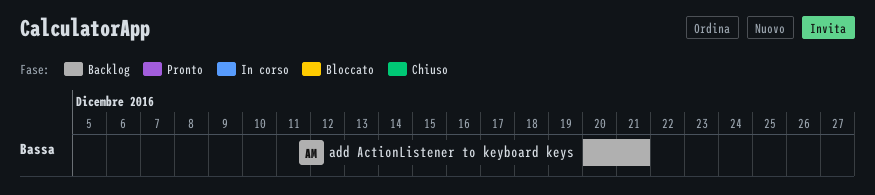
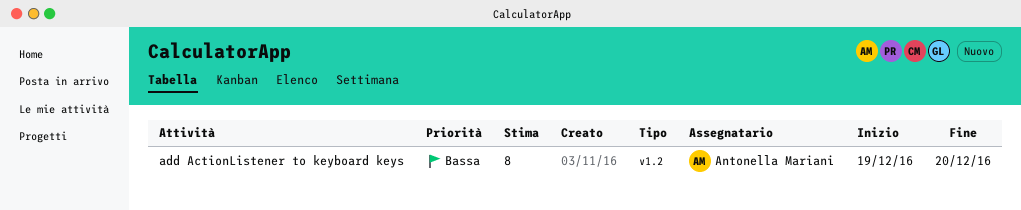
add ActionListener to keyboard keys, start: Dec 20 -> Dec 19
add ActionListener to keyboard keys, due: Dec 21 -> Dec 20

